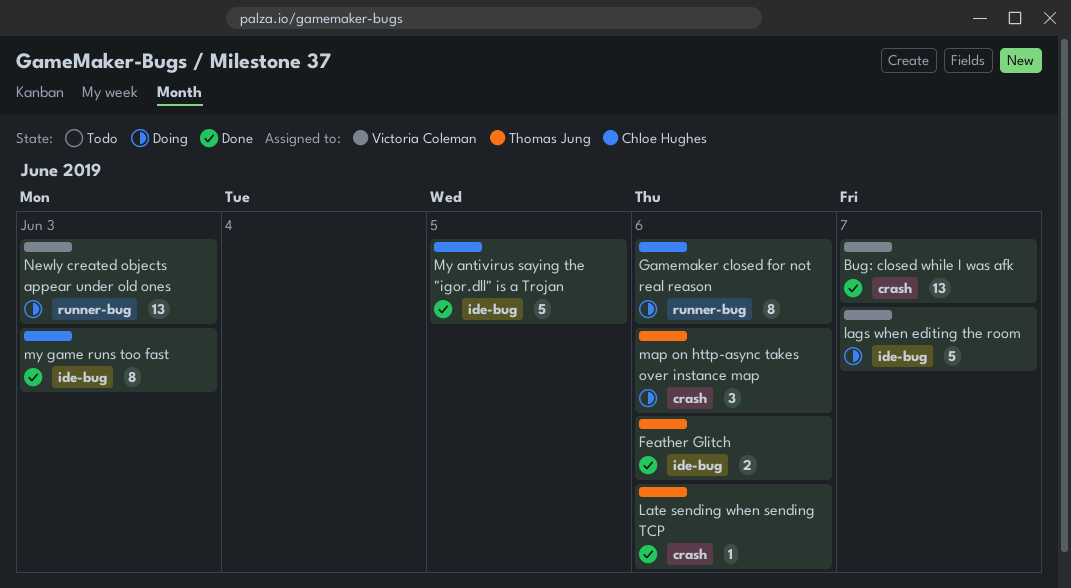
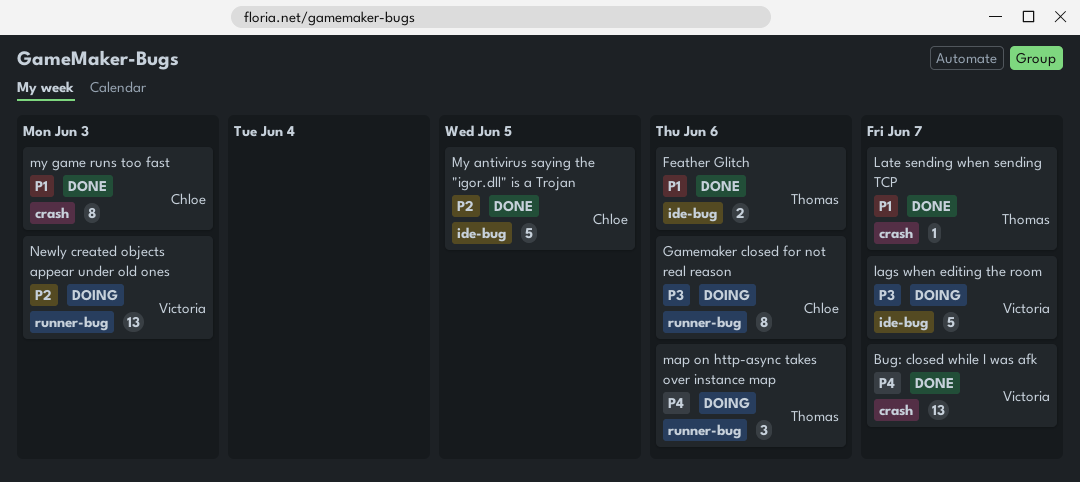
Late sending when sending TCP, due: Jun 6 -> Jun 7
map on http-async takes over instance map, label: crash -> runner-bug
my game runs too fast, label: ide-bug -> crash

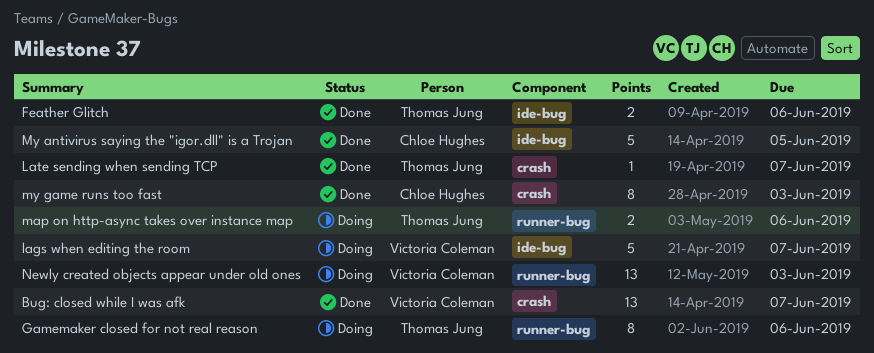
Gamemaker closed for not real reason, owner: Chloe Hughes -> Thomas Jung
map on http-async takes over instance map, estimate: 3 -> 2

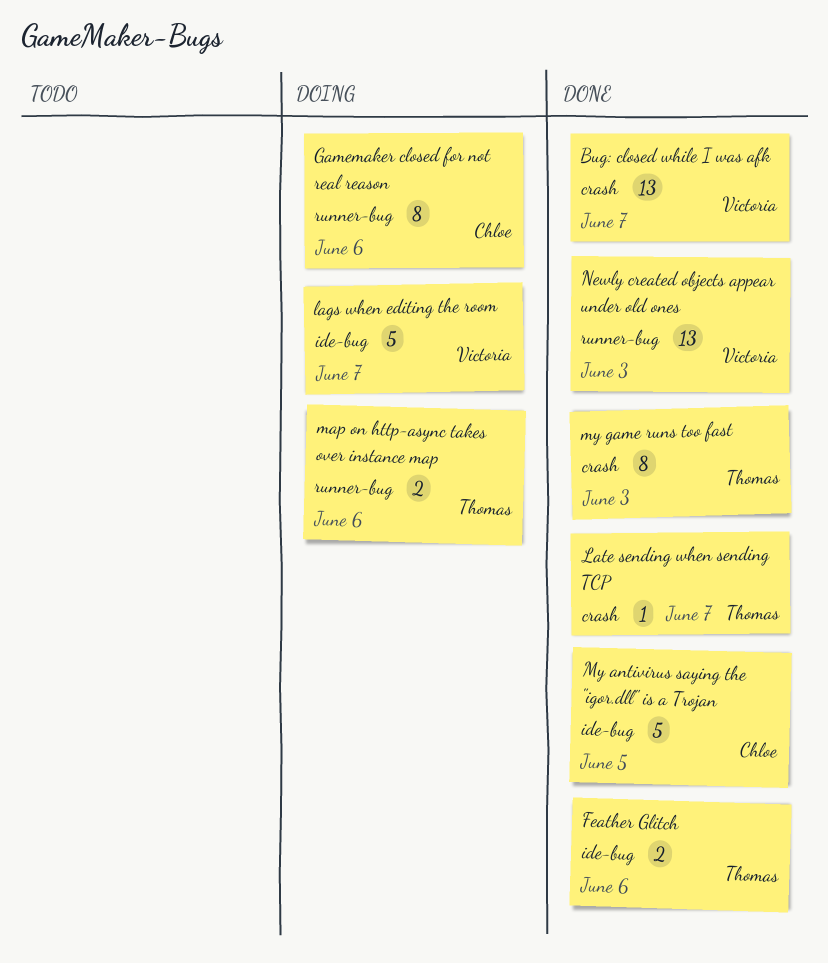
Gamemaker closed for not real reason, owner: Thomas Jung -> Chloe Hughes
my game runs too fast, owner: Chloe Hughes -> Thomas Jung
Newly created objects appear under old ones, status: Doing -> Done

